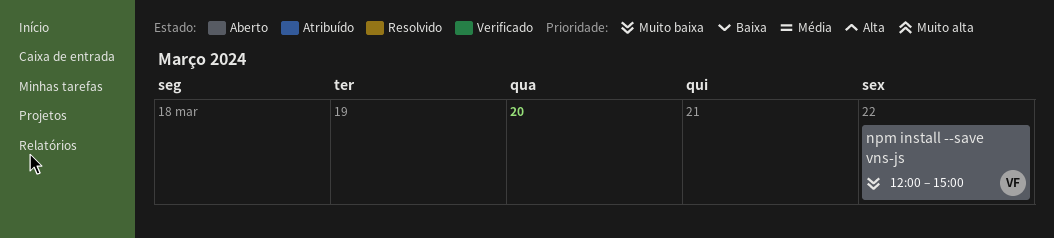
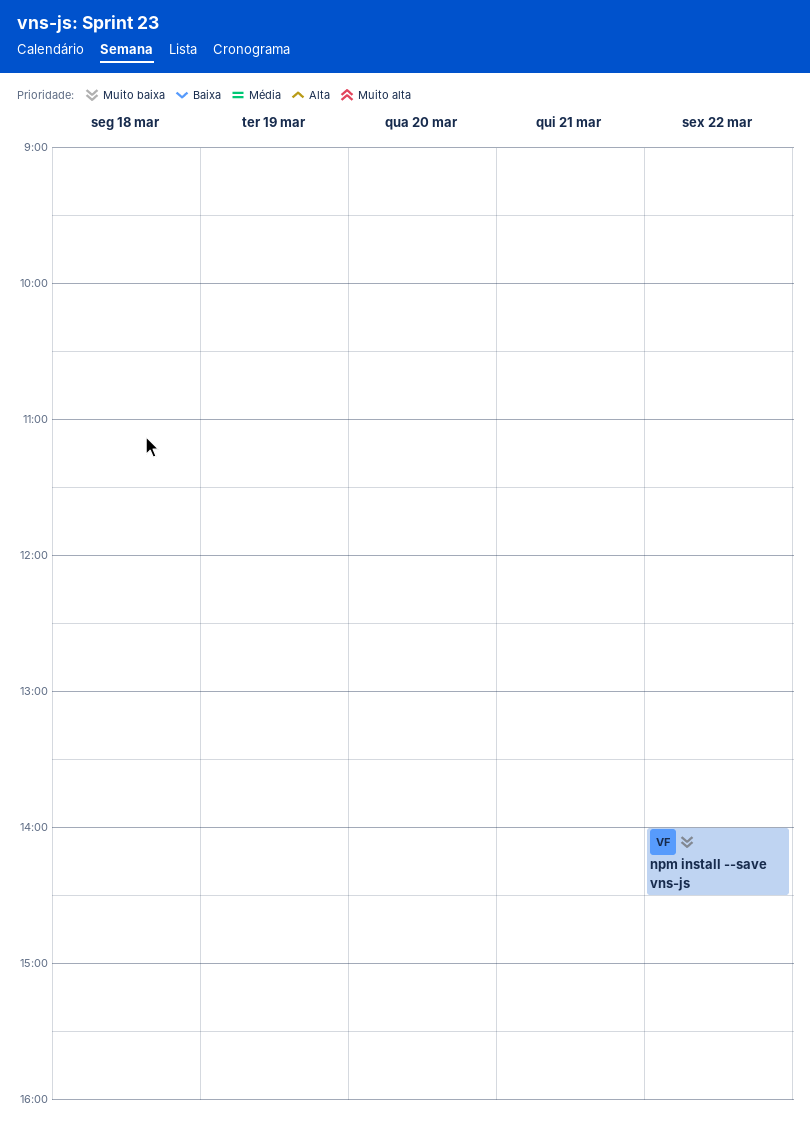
npm install --save vns-js, begins: 12:00 -> 14:00
npm install --save vns-js, ends: 15:00 -> 14:30

